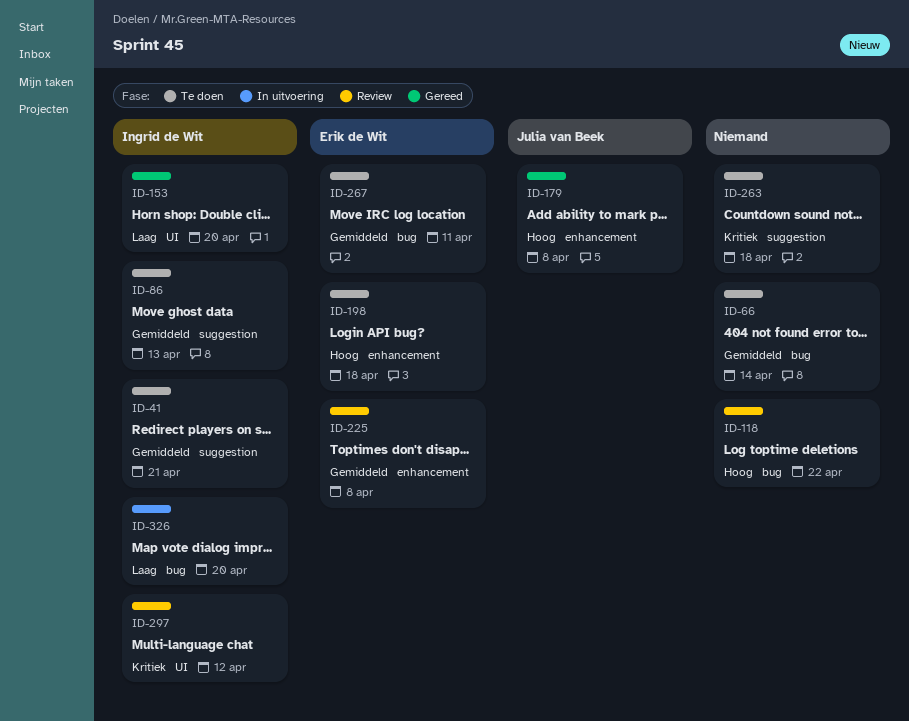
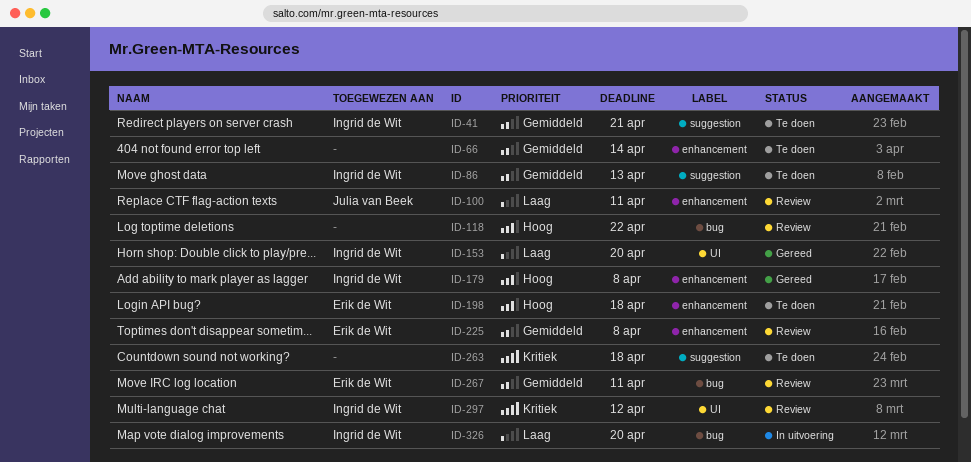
ID-66, label: bug -> enhancement
ID-100: none -> present
ID-179, owner: Julia van Beek -> Ingrid de Wit
ID-267, status: Te doen -> Review

